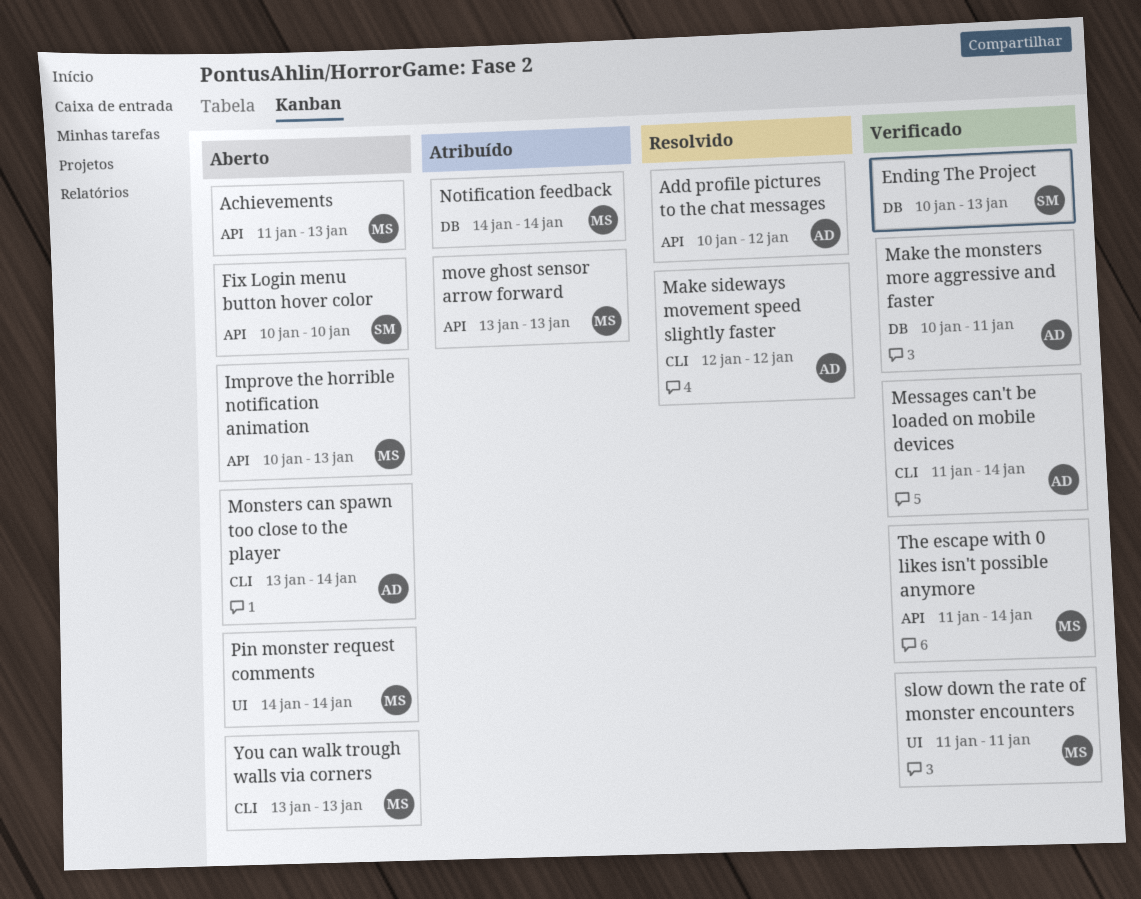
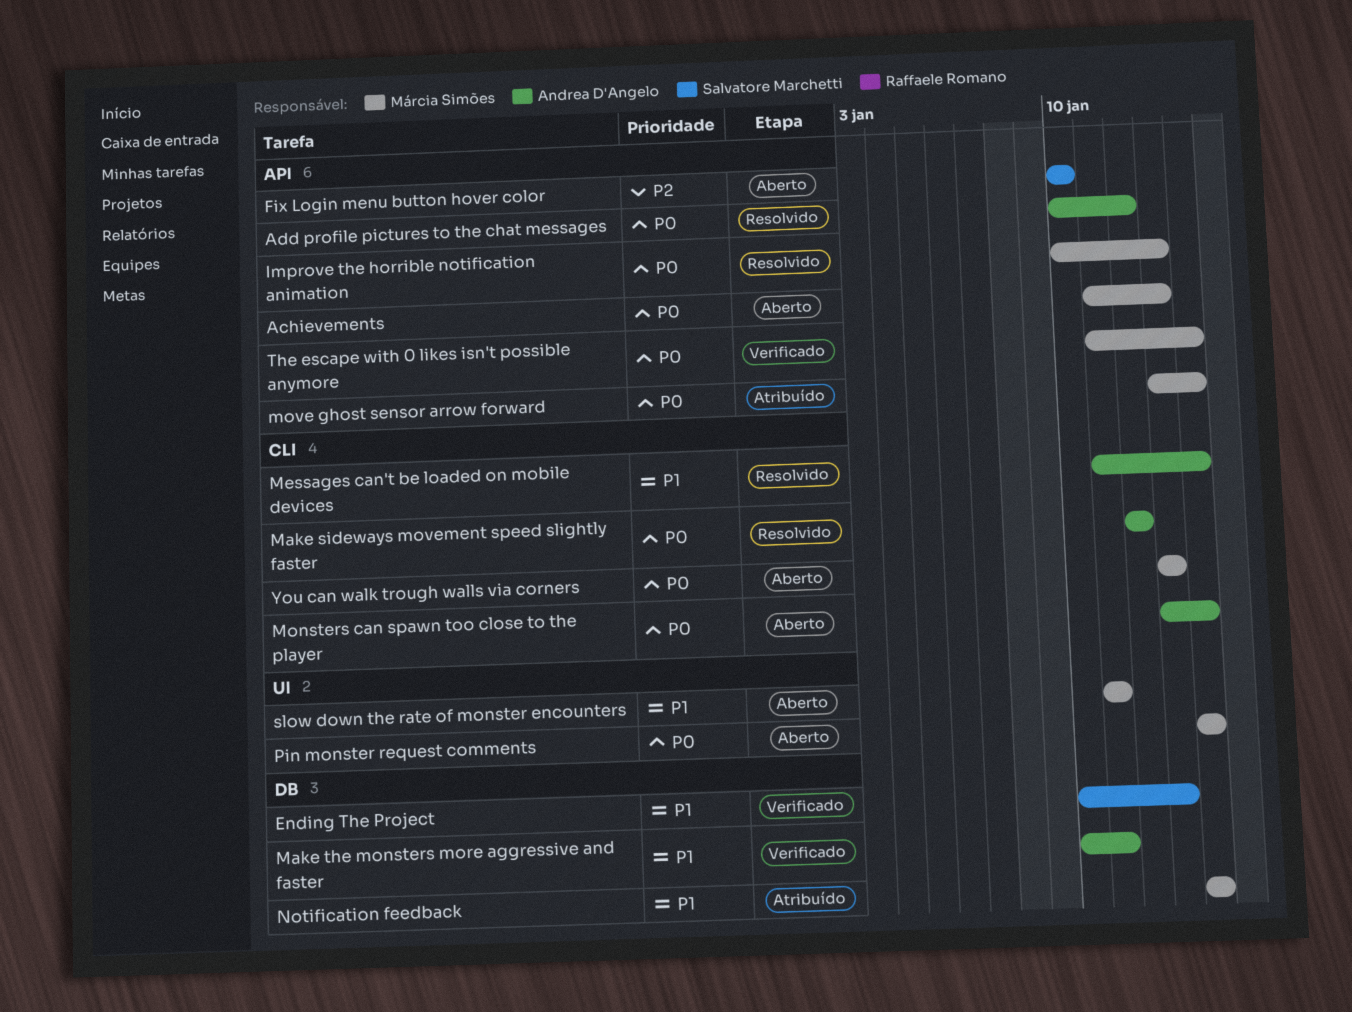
Improve the horrible notification animation, status: Aberto -> Resolvido
Messages can't be loaded on mobile devices, status: Verificado -> Resolvido
move ghost sensor arrow forward, due: Jan 13 -> Jan 14
slow down the rate of monster encounters, status: Verificado -> Aberto

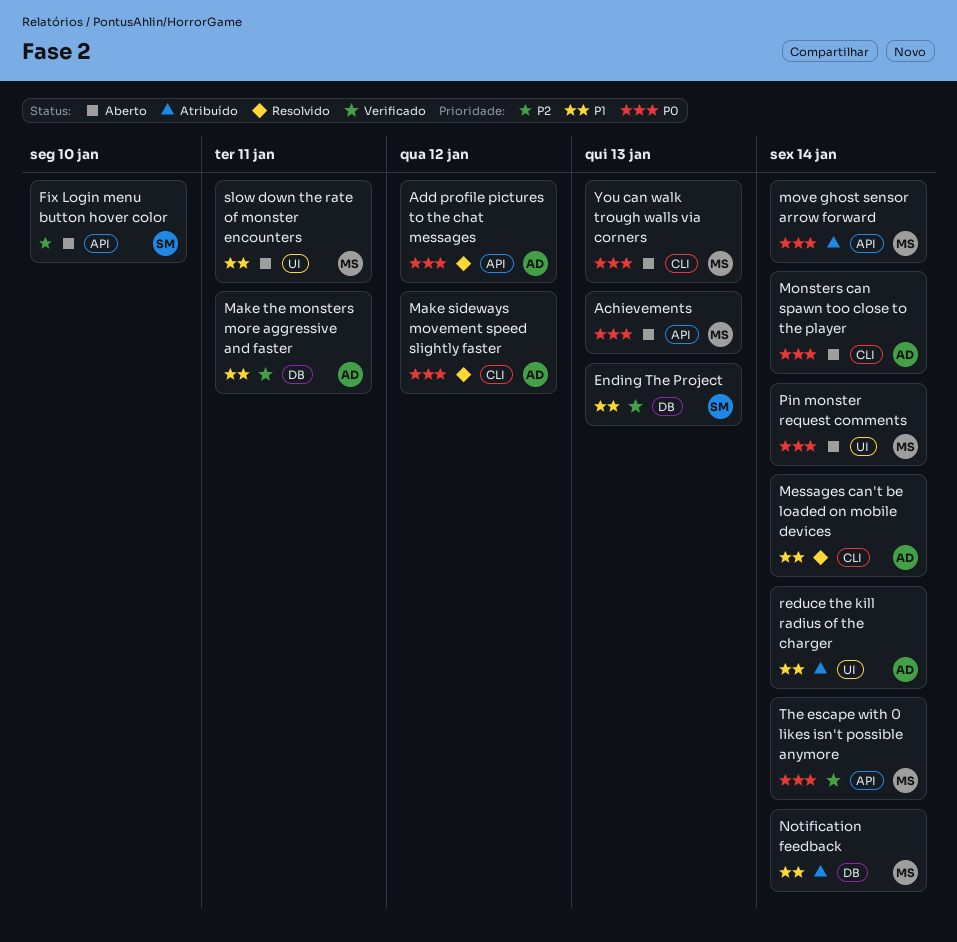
Improve the horrible notification animation: present -> none
reduce the kill radius of the charger: none -> present

